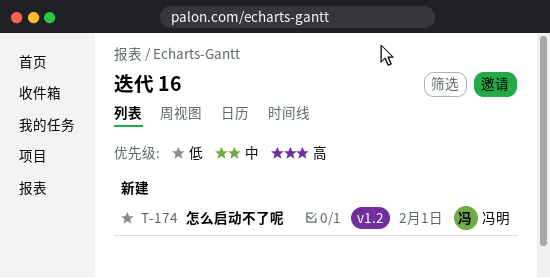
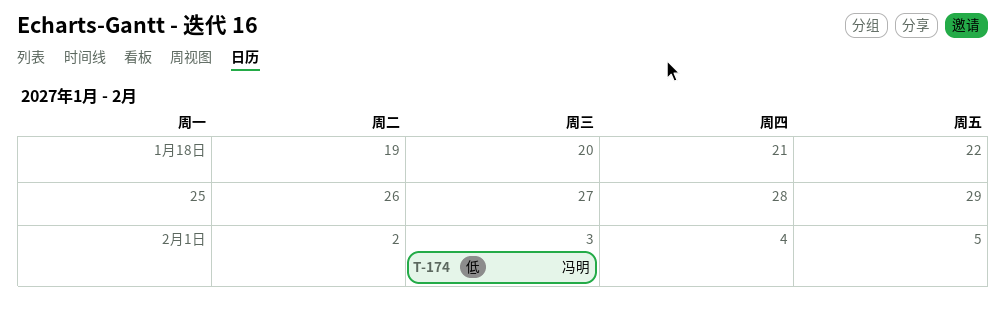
T-174, due: Feb 1 -> Feb 3

